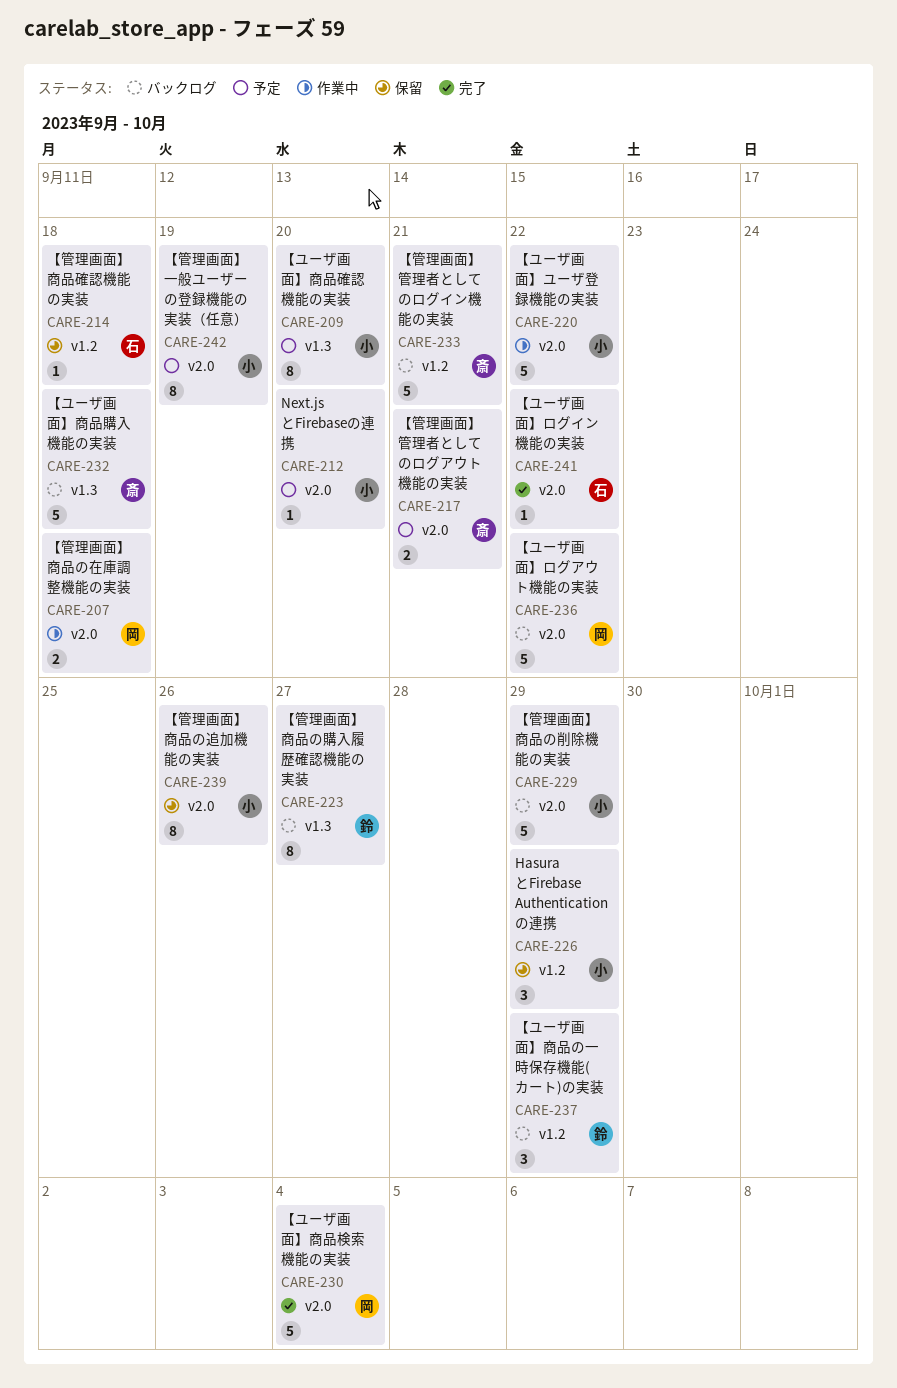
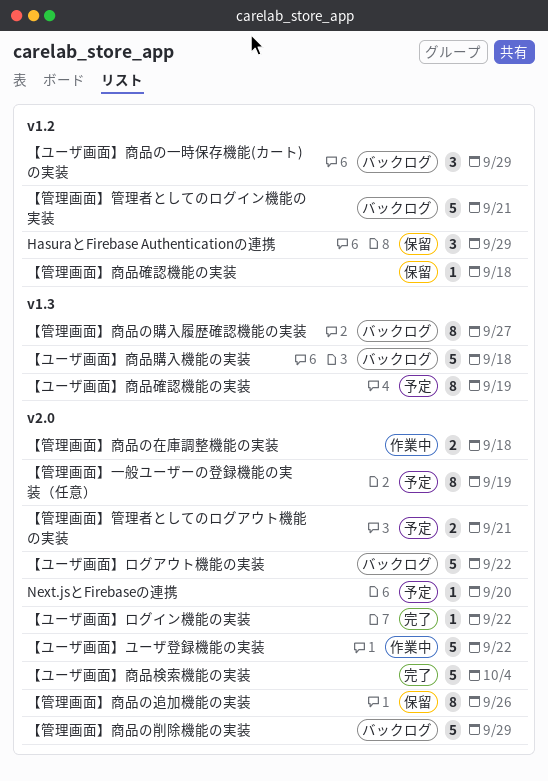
【ユーザ画面】商品確認機能の実装, due: Sep 20 -> Sep 19

